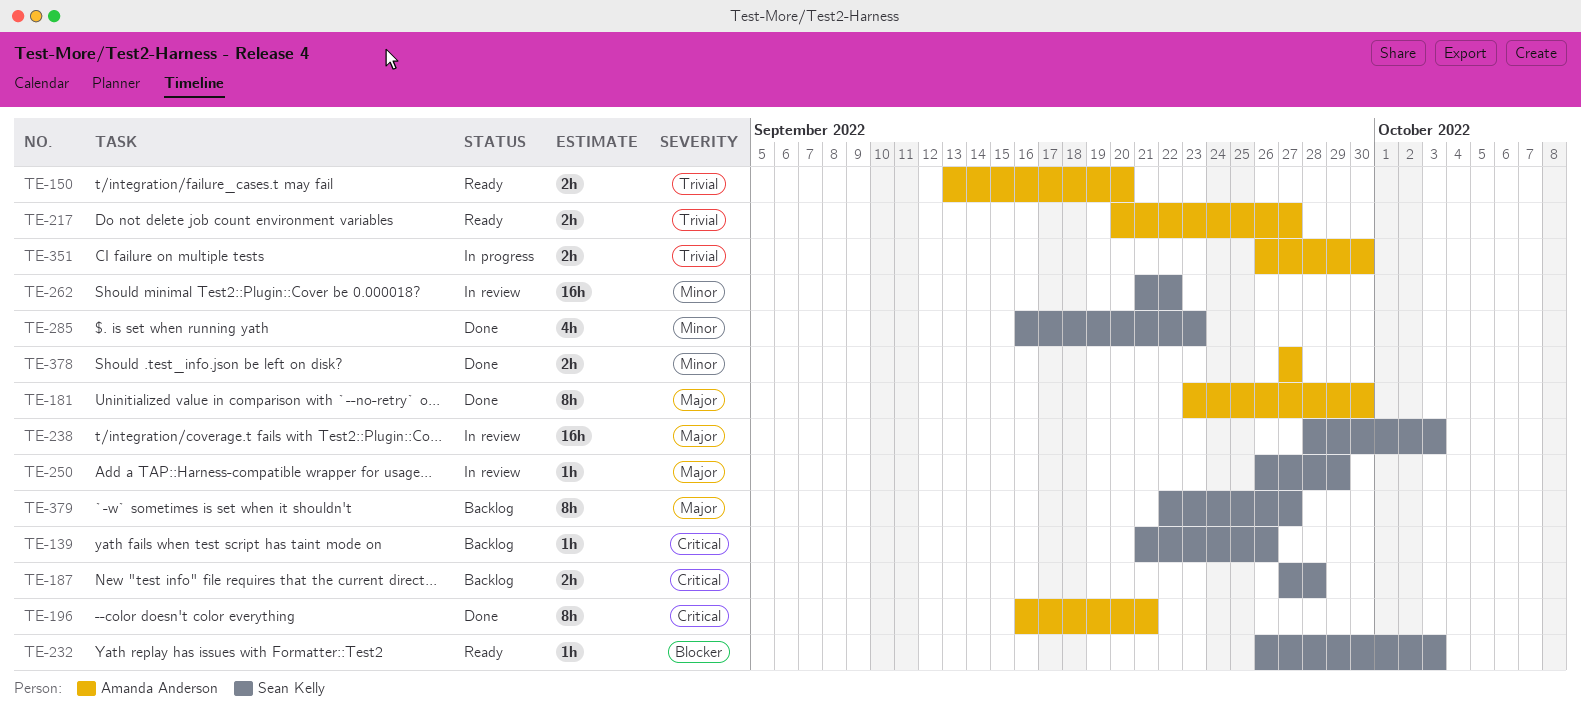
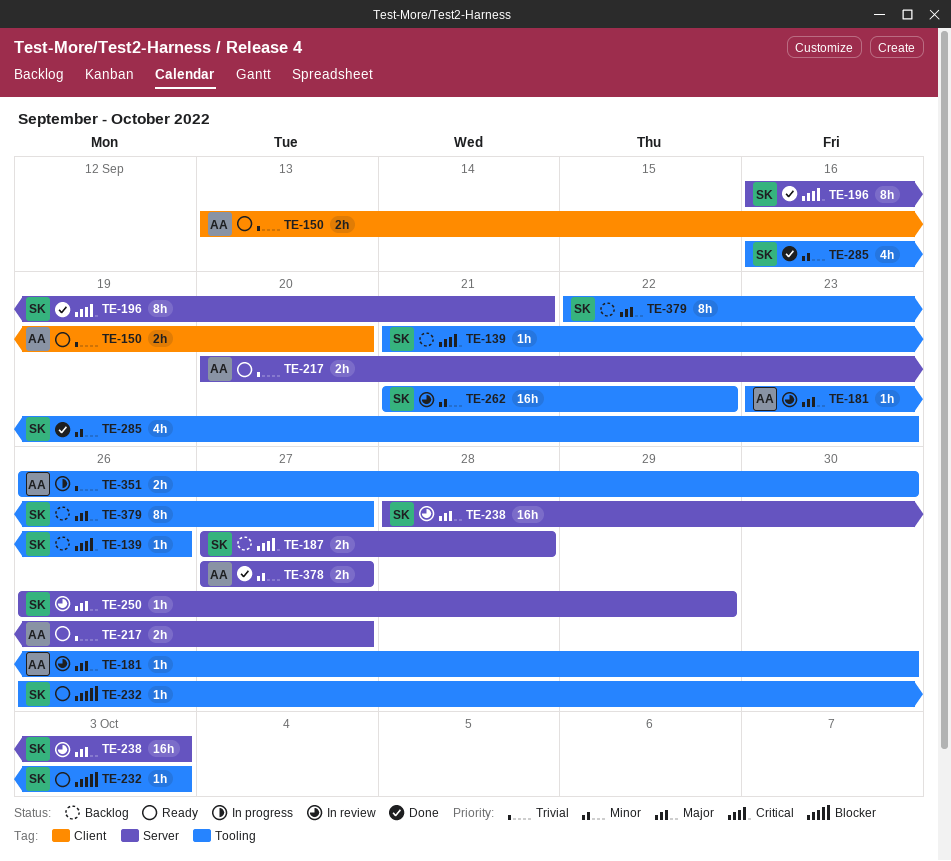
TE-181, status: Done -> In review
TE-181, estimate: 8h -> 1h
TE-196, owner: Amanda Anderson -> Sean Kelly

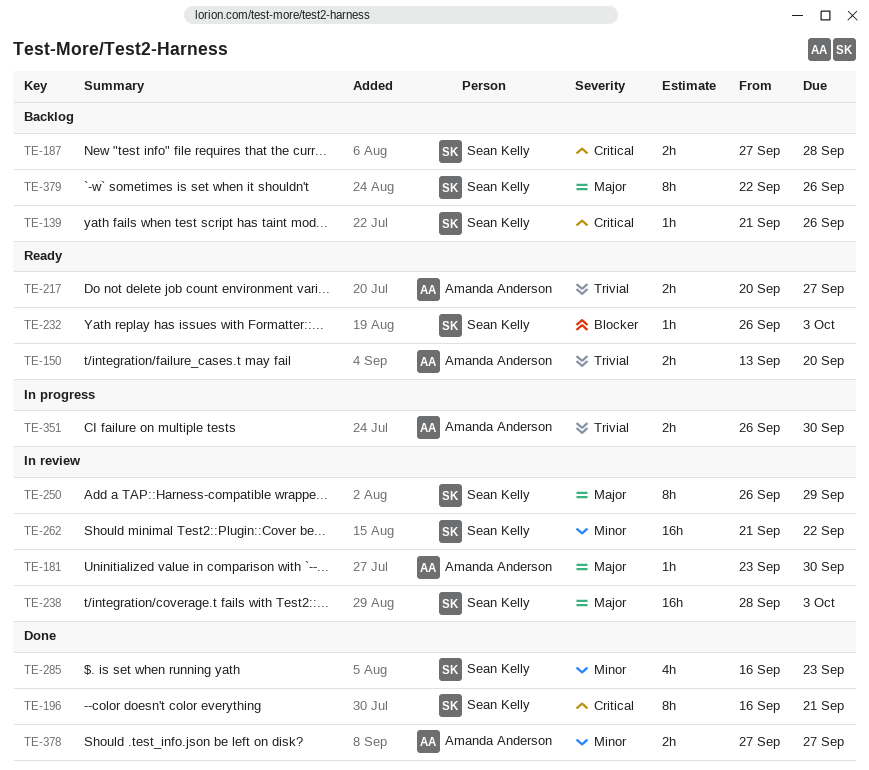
TE-250, estimate: 1h -> 8h
TE-379, due: Sep 27 -> Sep 26

